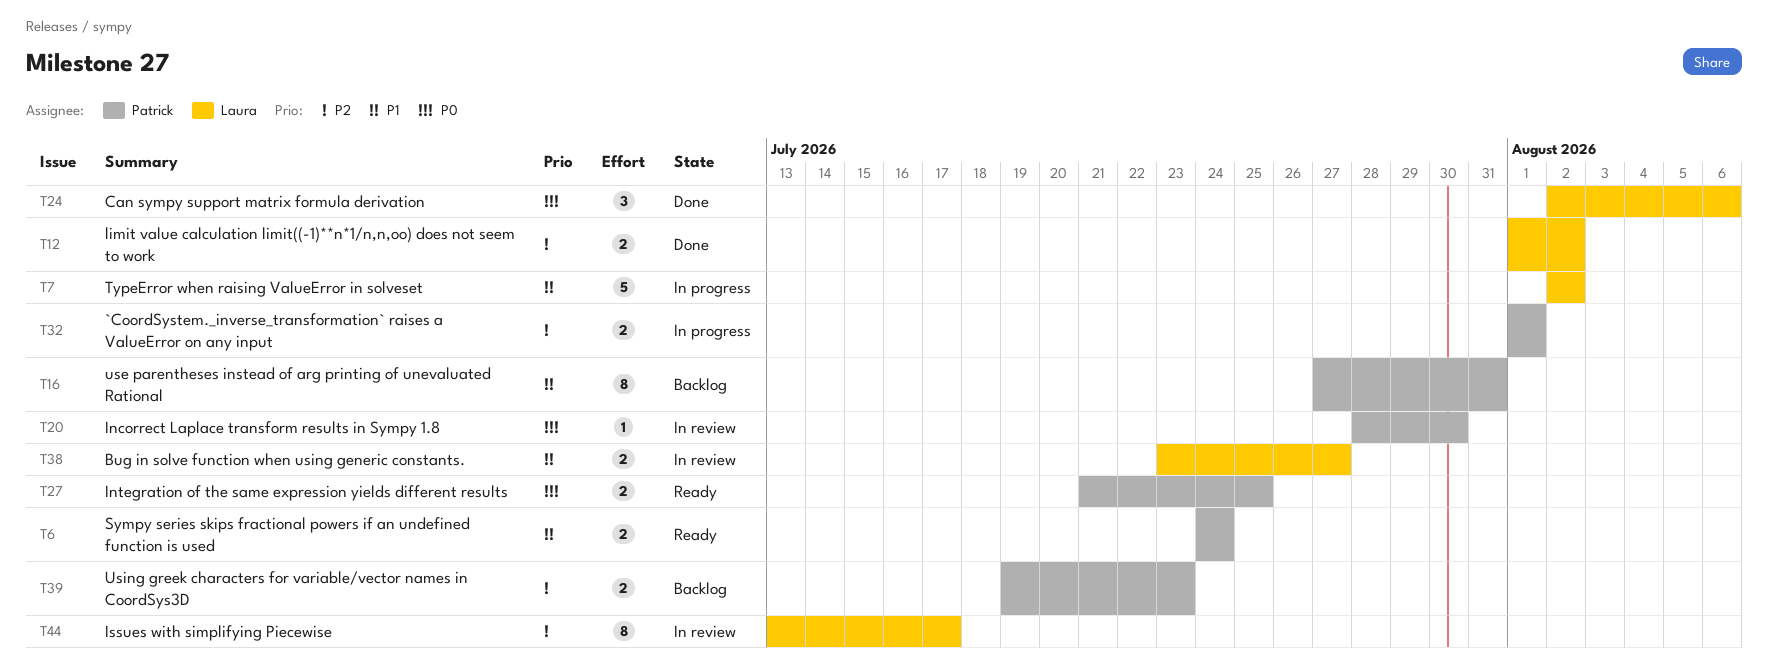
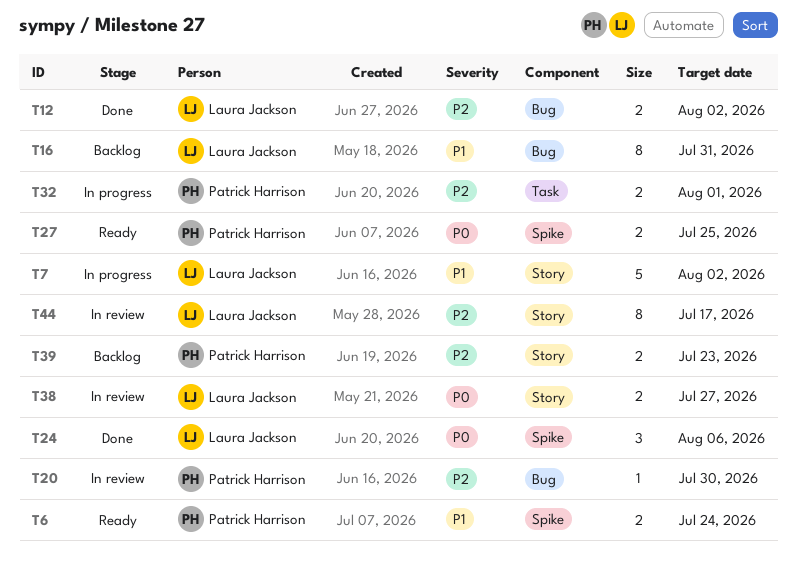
T16, owner: Patrick Harrison -> Laura Jackson
T20, priority: P0 -> P2
T38, priority: P1 -> P0

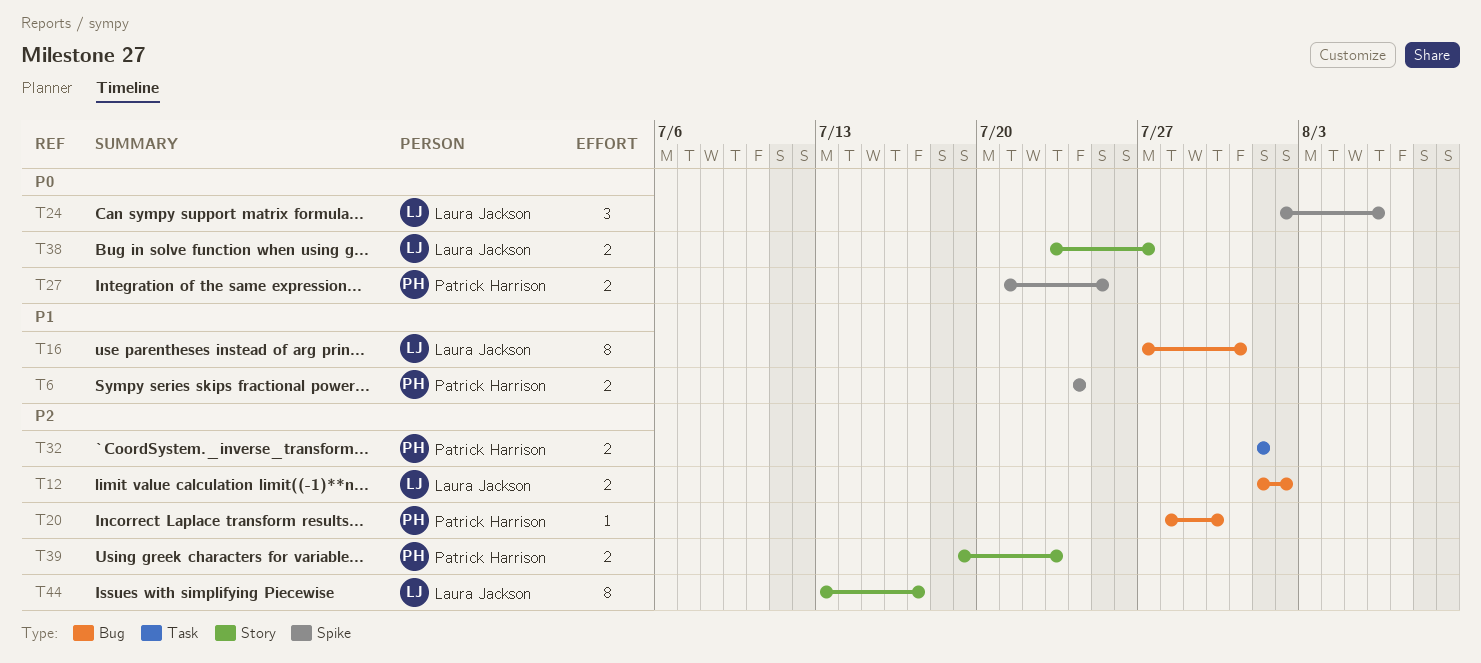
T7: present -> none

